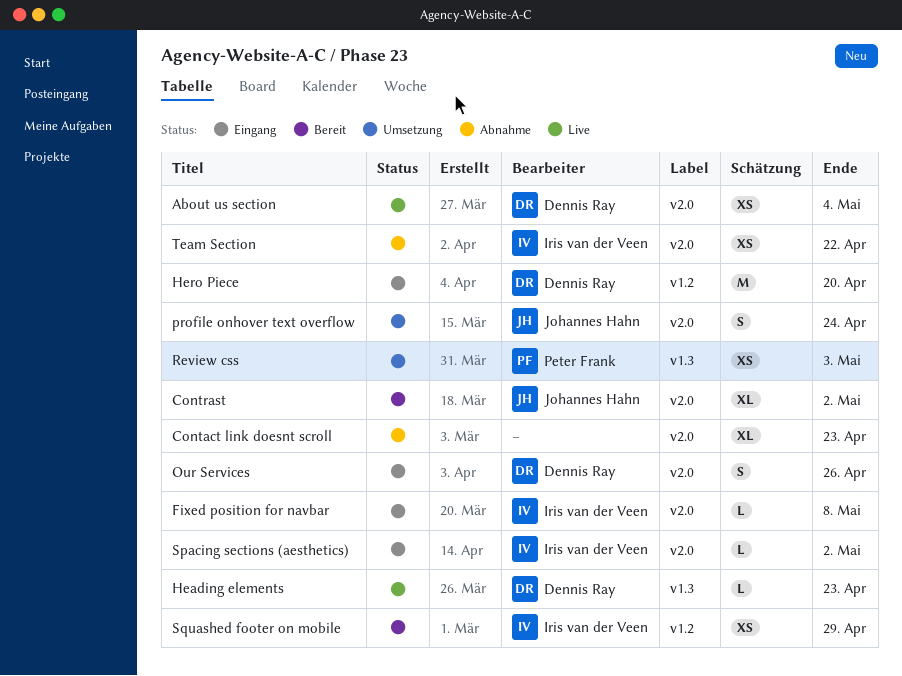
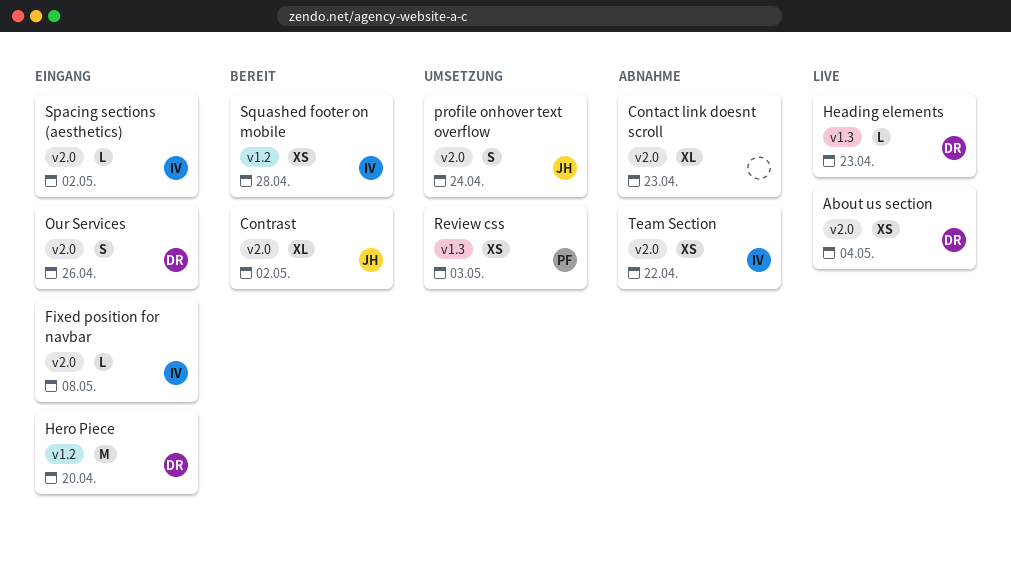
Squashed footer on mobile, due: Apr 29 -> Apr 28

